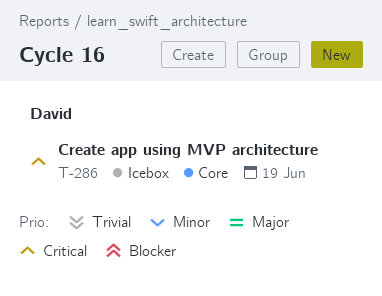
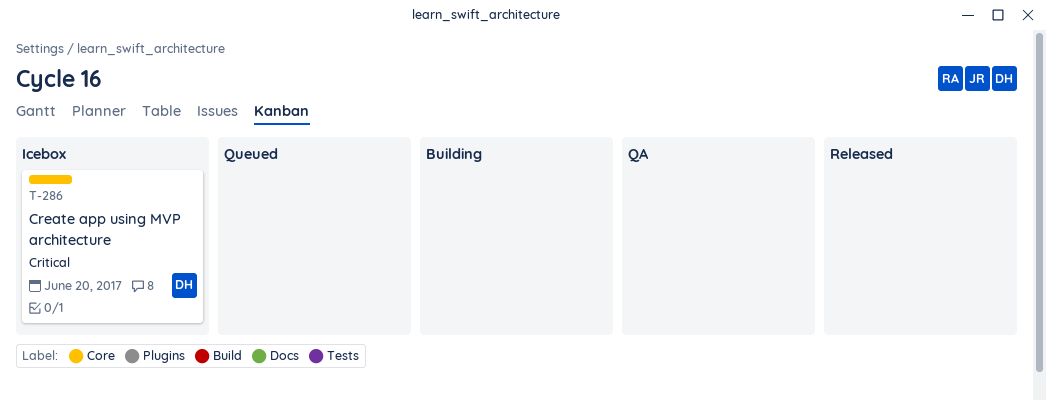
T-286, due: Jun 19 -> Jun 20

